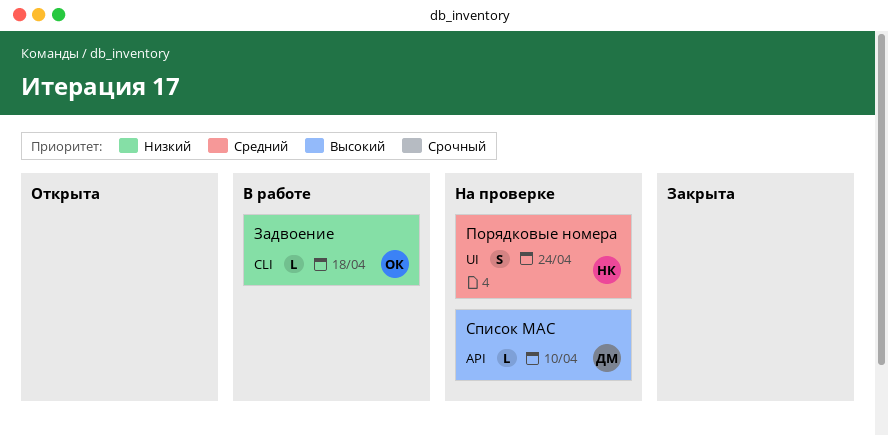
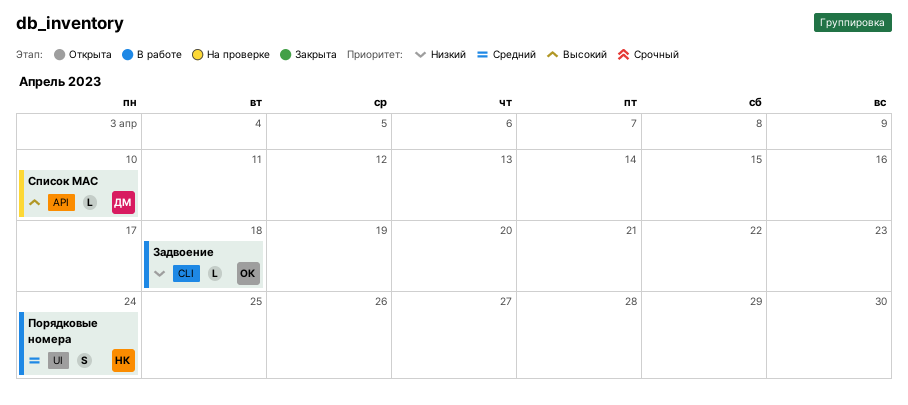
Порядковые номера, status: На проверке -> В работе

